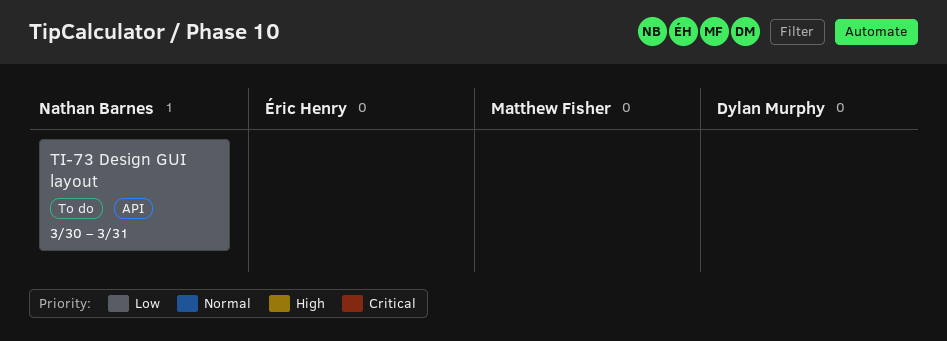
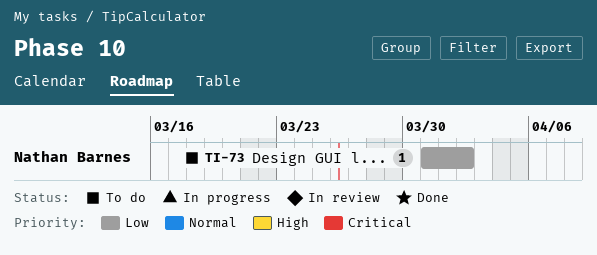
TI-73, start: Mar 30 -> Mar 31
TI-73, due: Mar 31 -> Apr 2

